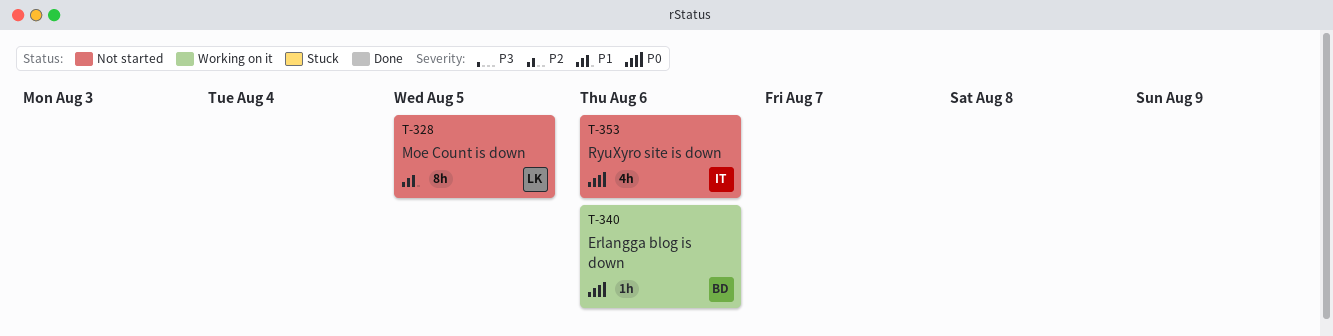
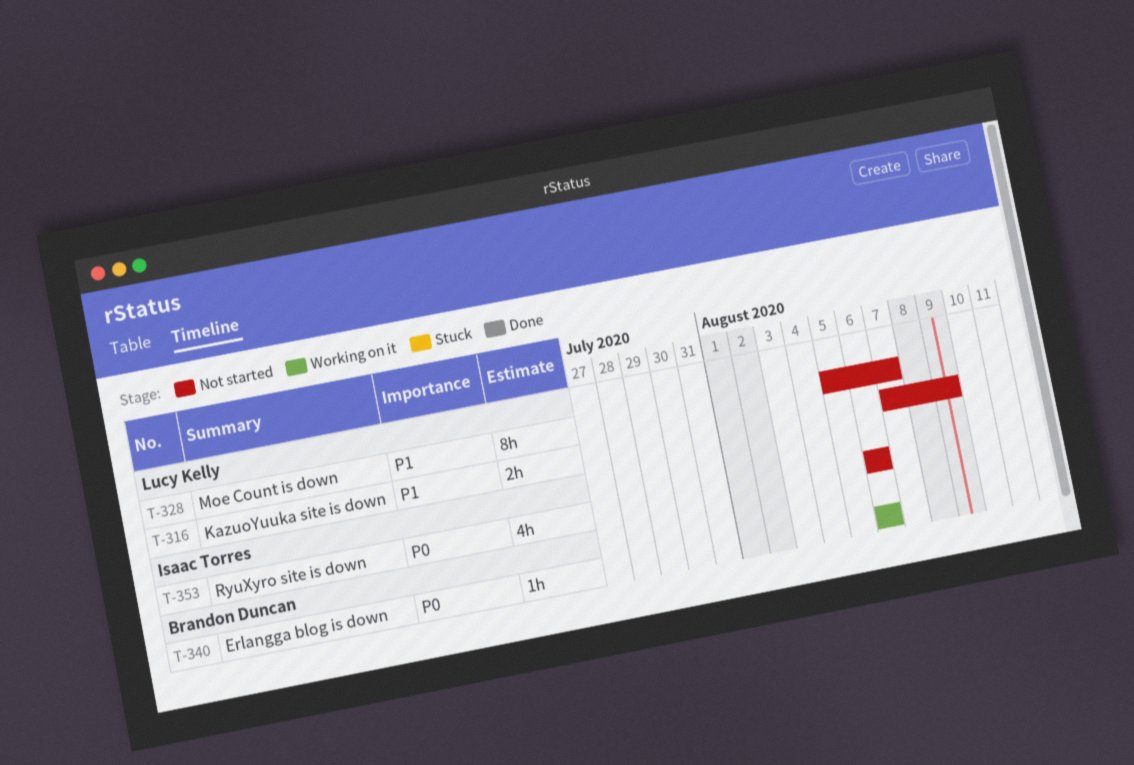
T-316: none -> present
T-328, due: Aug 5 -> Aug 7

